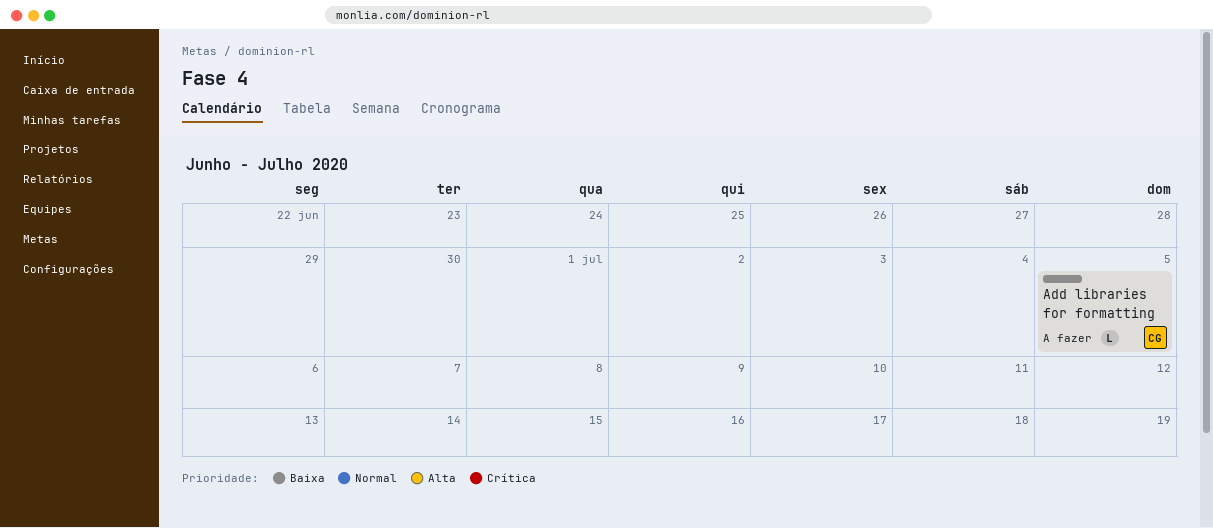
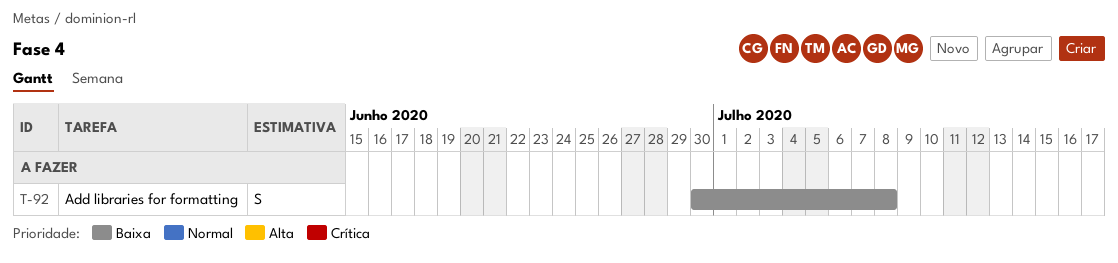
Add libraries for formatting, estimate: L -> S
Add libraries for formatting, due: Jul 5 -> Jul 8

